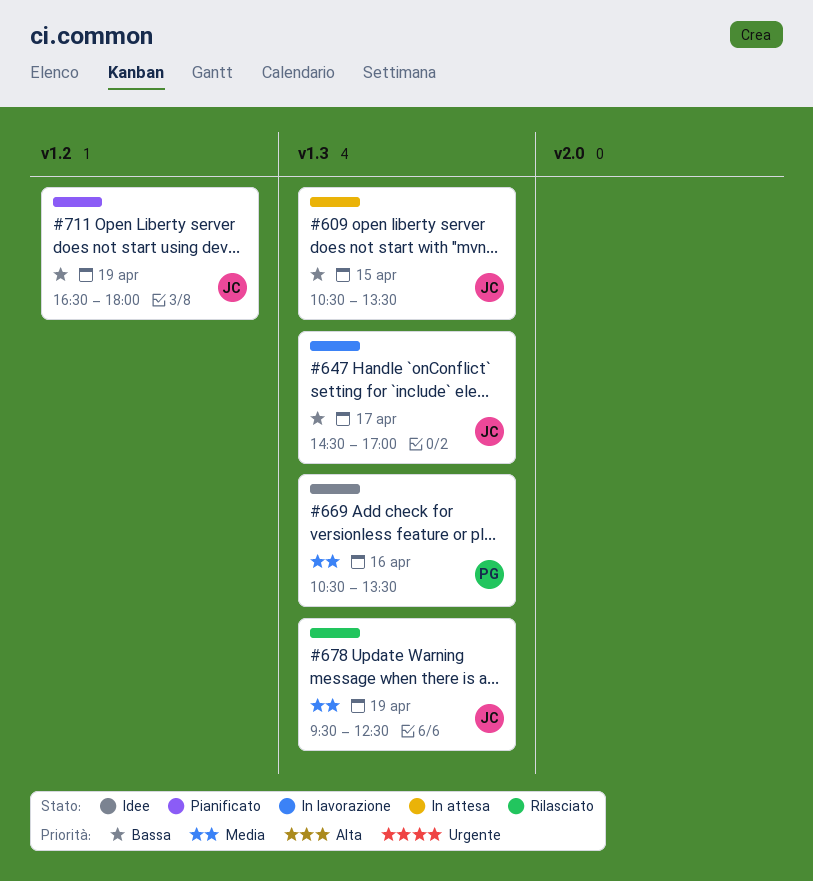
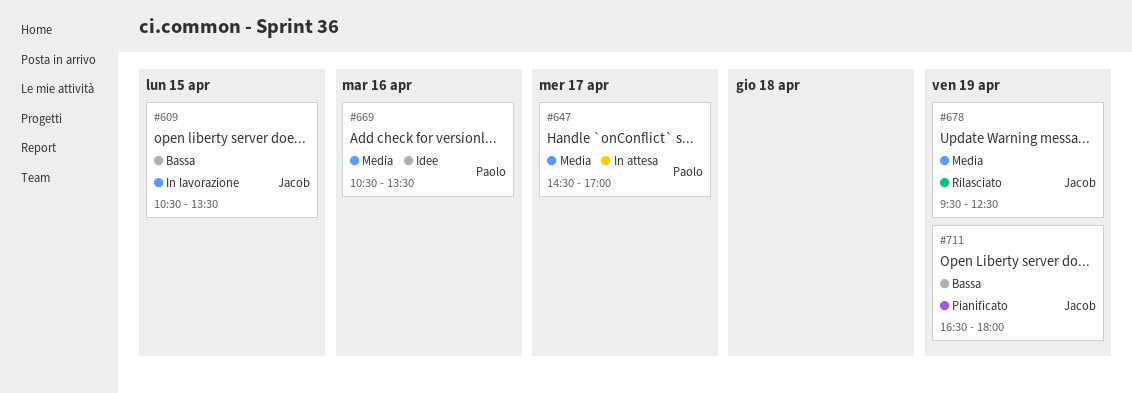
#609, status: In attesa -> In lavorazione
#647, status: In lavorazione -> In attesa
#647, owner: Jacob -> Paolo
#647, priority: Bassa -> Media

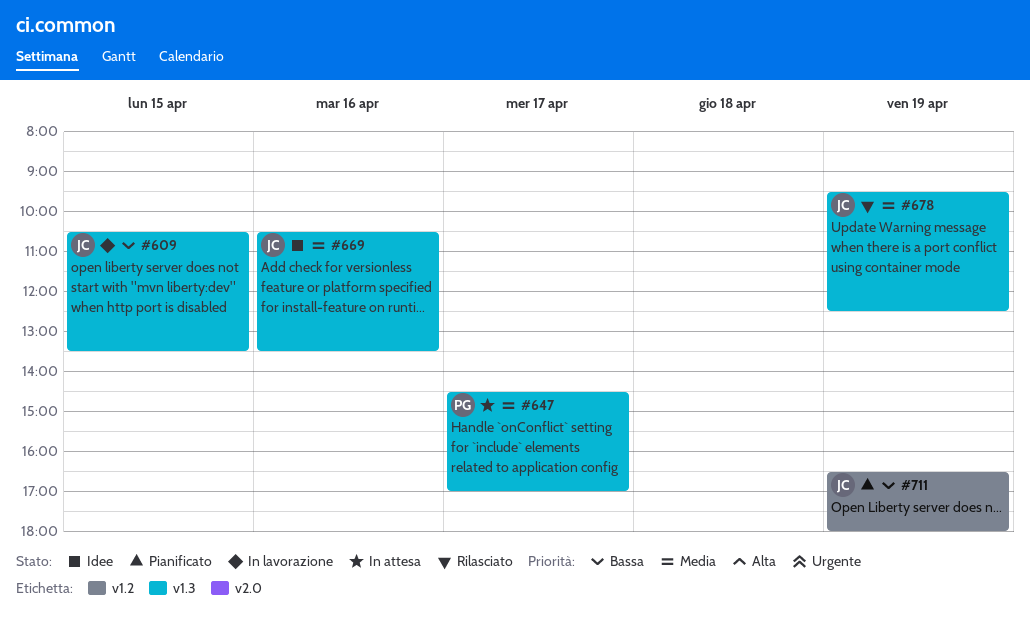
#669, owner: Paolo -> Jacob

